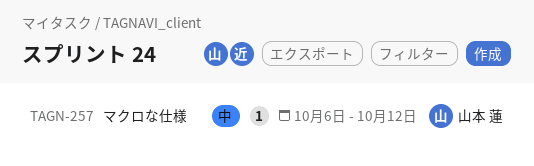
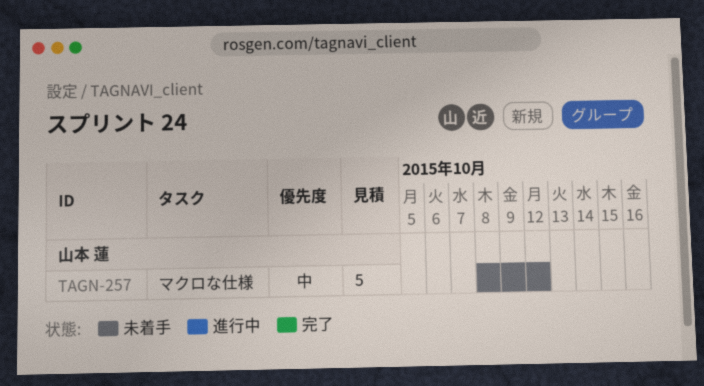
TAGN-257, estimate: 1 -> 5
TAGN-257, start: Oct 6 -> Oct 8

